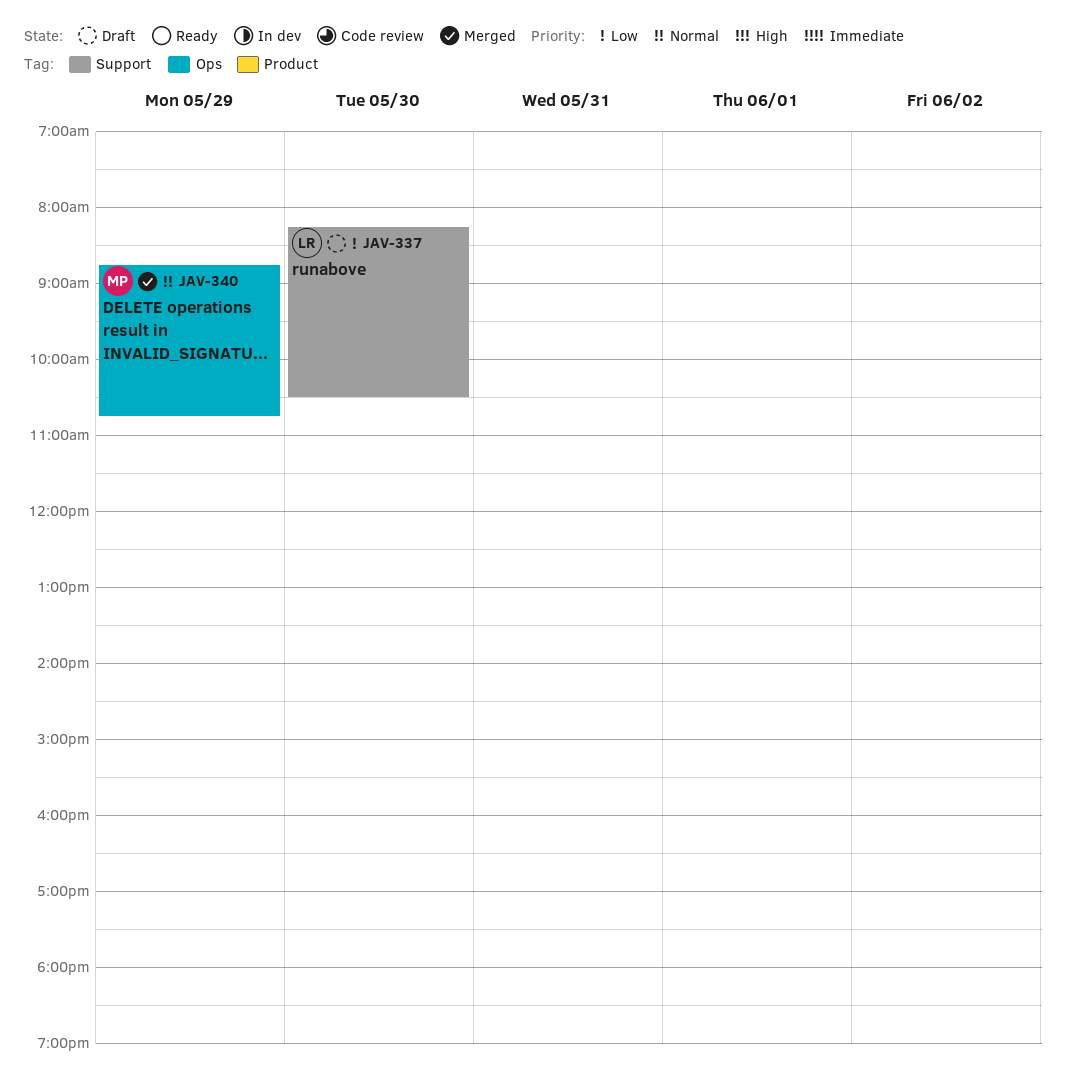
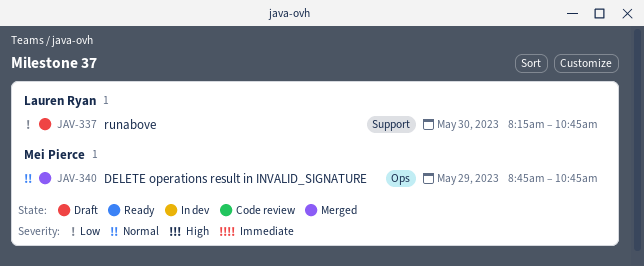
JAV-337, ends: 10:30 -> 10:45

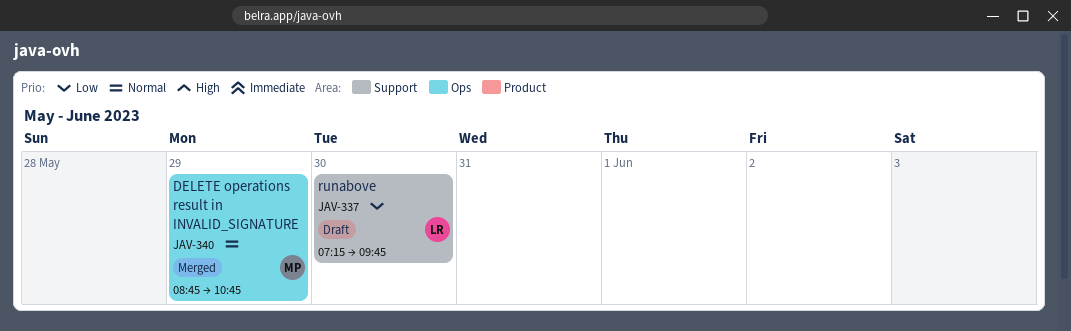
JAV-337, begins: 08:15 -> 07:15
JAV-337, ends: 10:45 -> 09:45

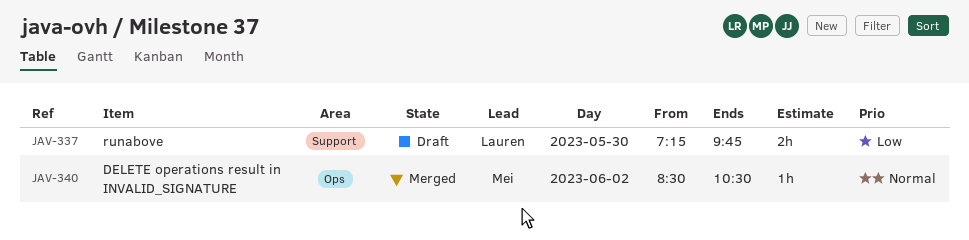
JAV-340, day: May 29 -> Jun 2
JAV-340, begins: 08:45 -> 08:30
JAV-340, ends: 10:45 -> 10:30

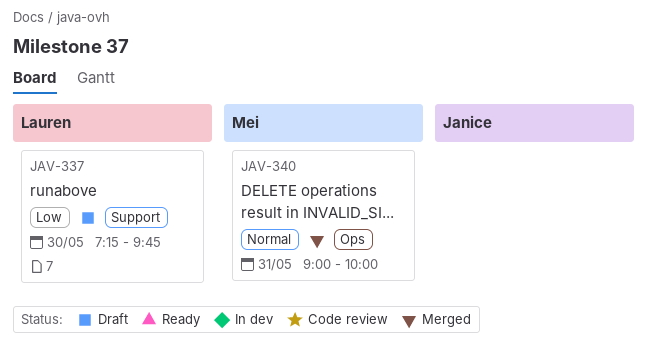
JAV-340, day: Jun 2 -> May 31
JAV-340, begins: 08:30 -> 09:00
JAV-340, ends: 10:30 -> 10:00

